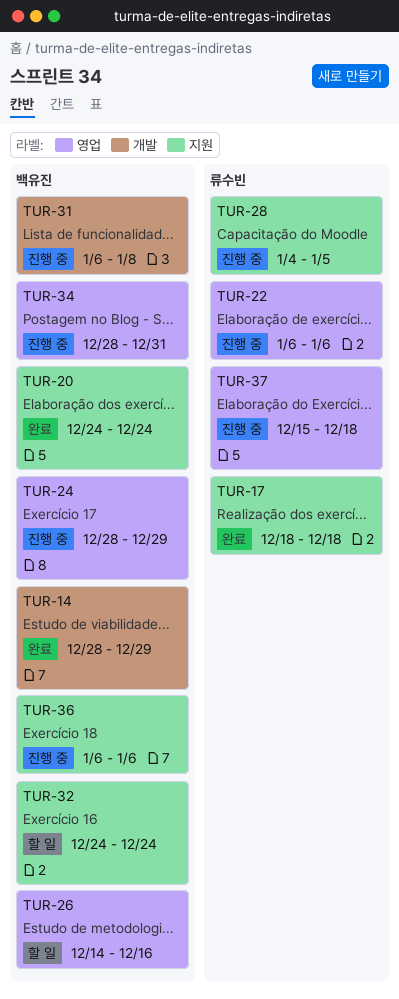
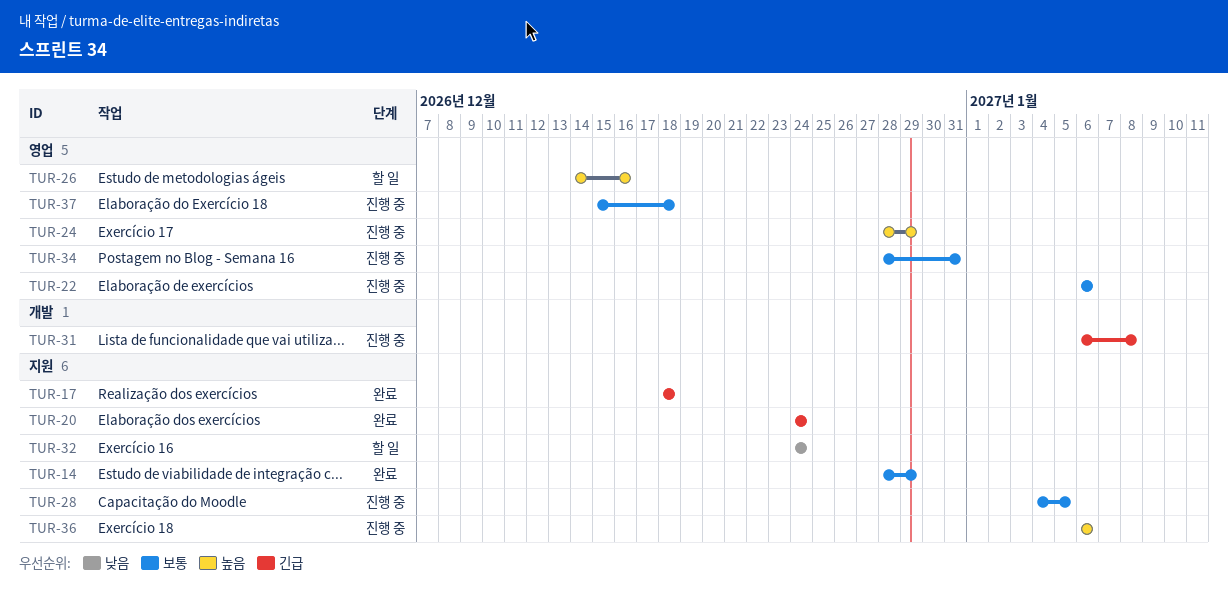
TUR-14, label: 개발 -> 지원

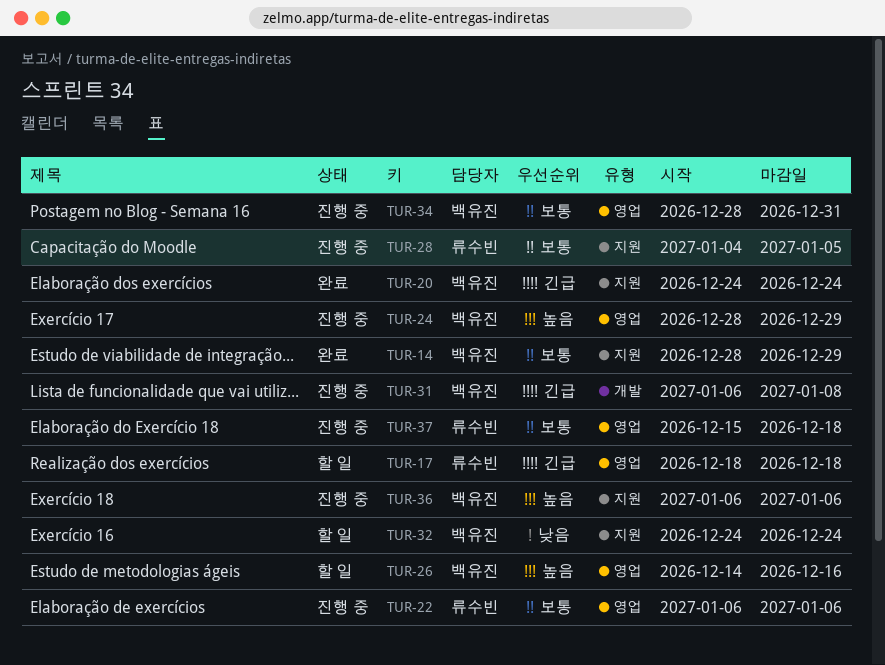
TUR-17, status: 완료 -> 할 일
TUR-17, label: 지원 -> 영업

